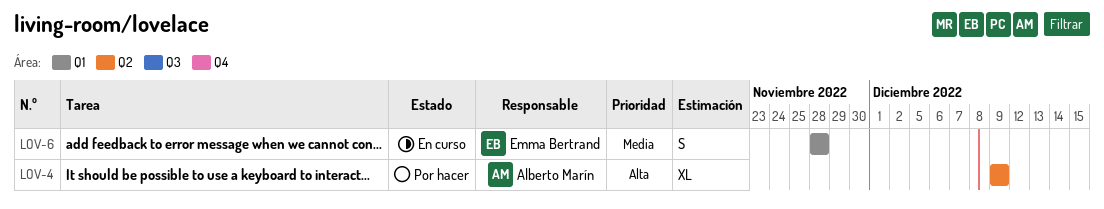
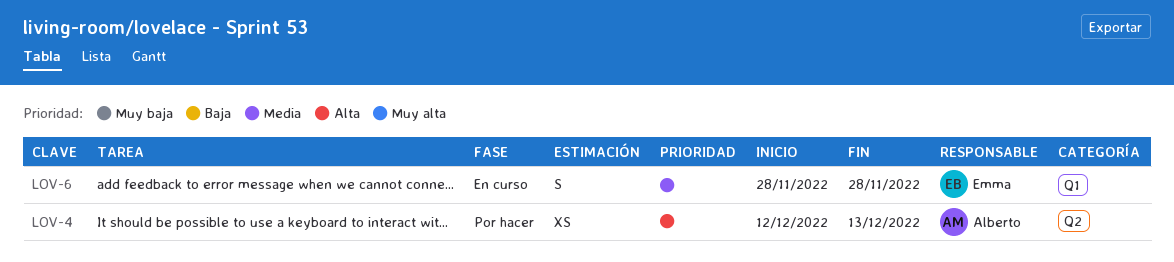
LOV-4, estimate: XL -> XS
LOV-4, start: Dec 9 -> Dec 12
LOV-4, due: Dec 9 -> Dec 13

